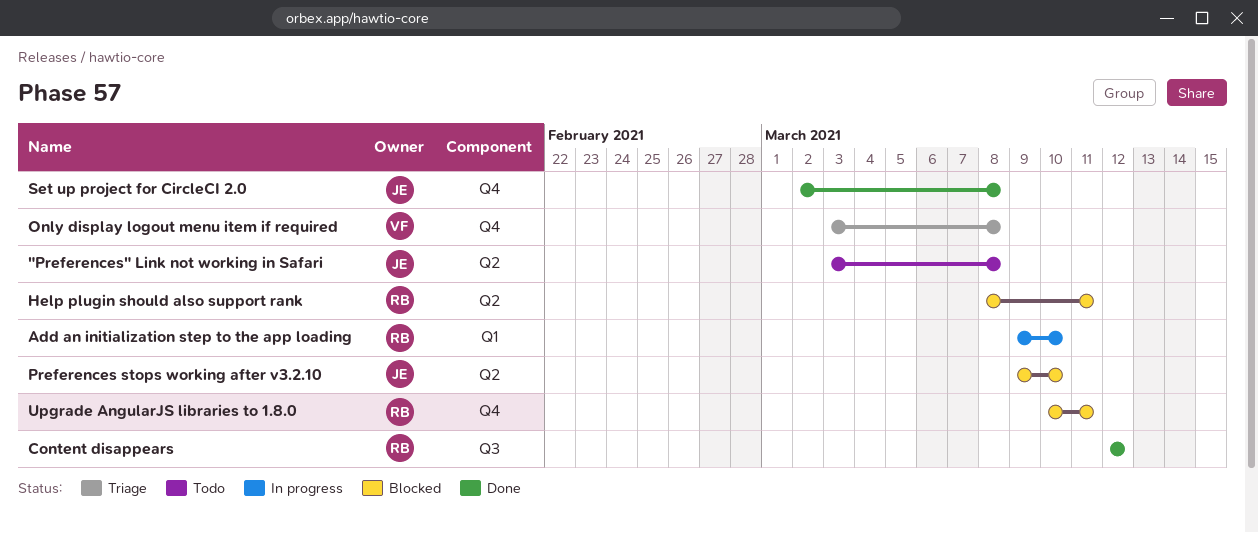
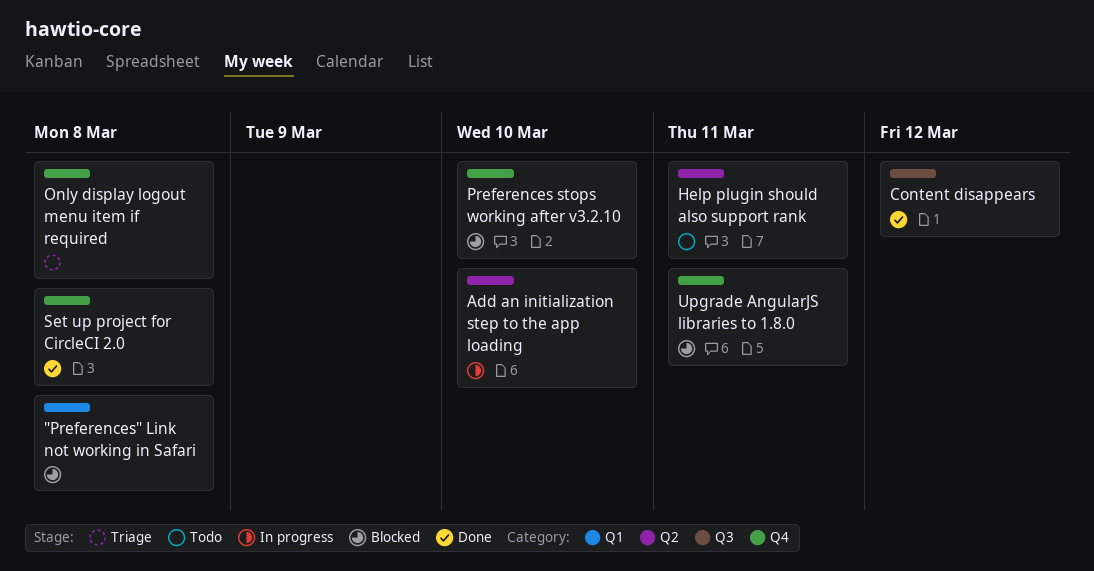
"Preferences" Link not working in Safari, status: Todo -> Blocked
"Preferences" Link not working in Safari, label: Q2 -> Q1
Add an initialization step to the app loading, label: Q1 -> Q2
Help plugin should also support rank, status: Blocked -> Todo
Preferences stops working after v3.2.10, label: Q2 -> Q4

